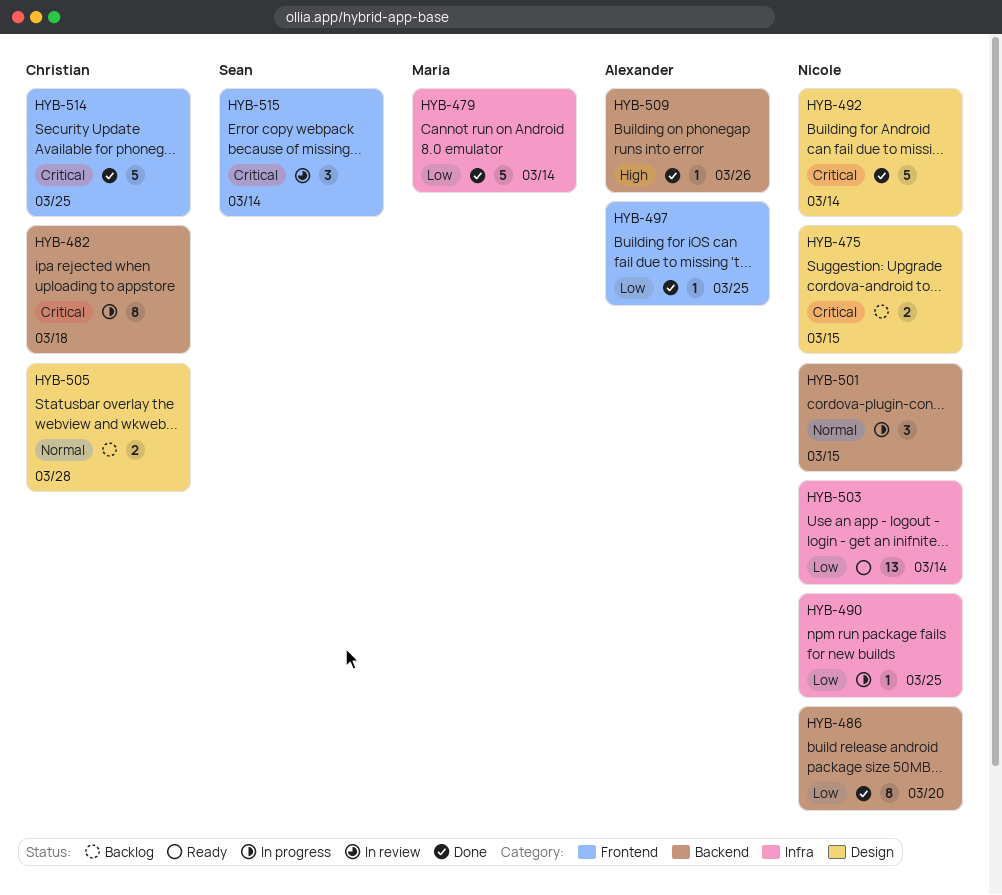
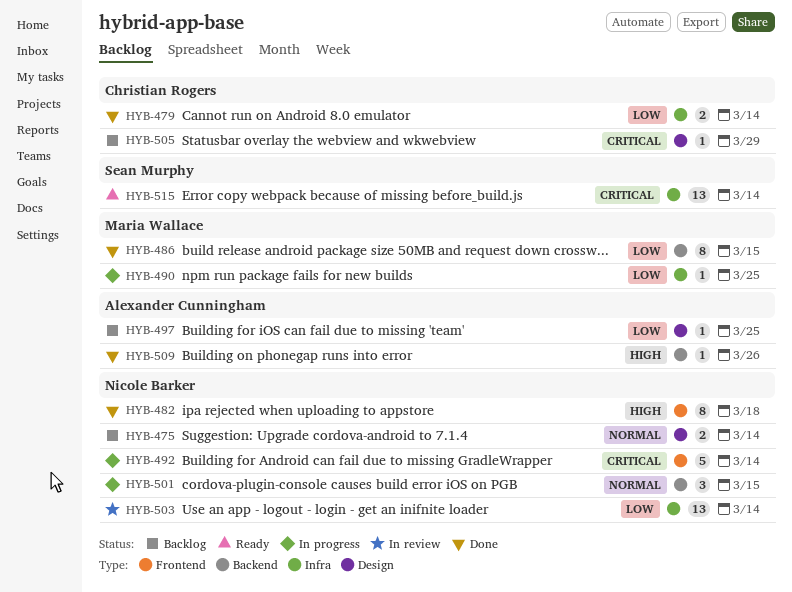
HYB-475, priority: Critical -> Normal
HYB-475, due: Mar 15 -> Mar 14
HYB-479, owner: Maria Wallace -> Christian Rogers
HYB-479, estimate: 5 -> 2
HYB-482, status: In progress -> Done
HYB-482, owner: Christian Rogers -> Nicole Barker
HYB-482, priority: Critical -> High
HYB-482, label: Backend -> Frontend
HYB-486, owner: Nicole Barker -> Maria Wallace
HYB-486, due: Mar 20 -> Mar 15
HYB-490, owner: Nicole Barker -> Maria Wallace
HYB-492, status: Done -> In progress
HYB-492, label: Design -> Frontend
HYB-497, status: Done -> Backlog
HYB-497, label: Frontend -> Design
HYB-503, status: Ready -> In review
HYB-505, priority: Normal -> Critical
HYB-505, estimate: 2 -> 1
HYB-505, due: Mar 28 -> Mar 29
HYB-514: present -> none
HYB-515, status: In review -> Ready
HYB-515, label: Frontend -> Infra
HYB-515, estimate: 3 -> 13

